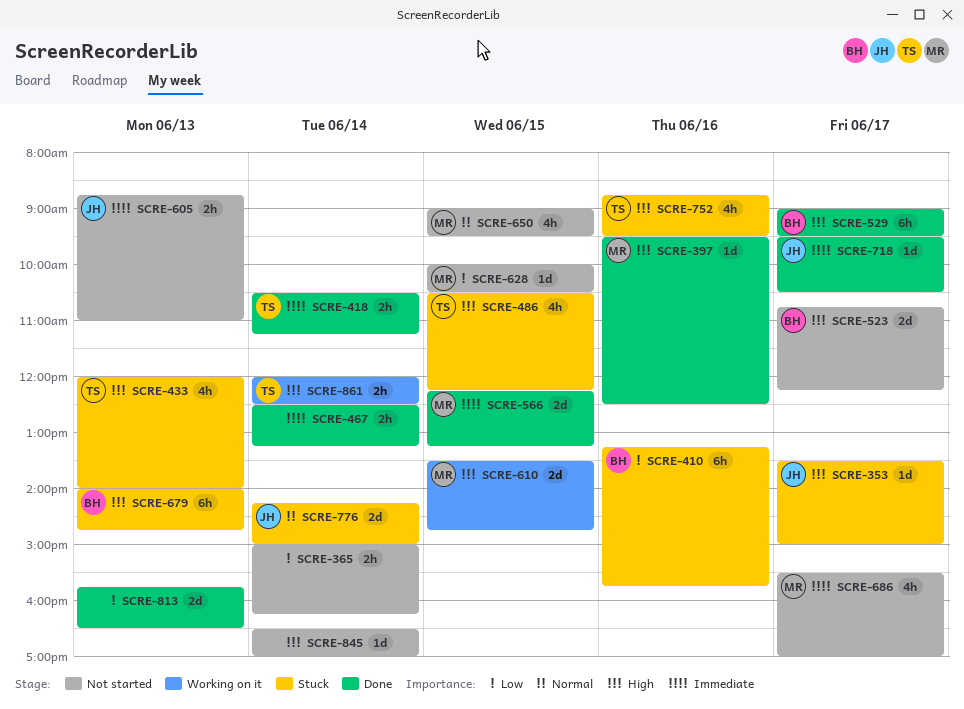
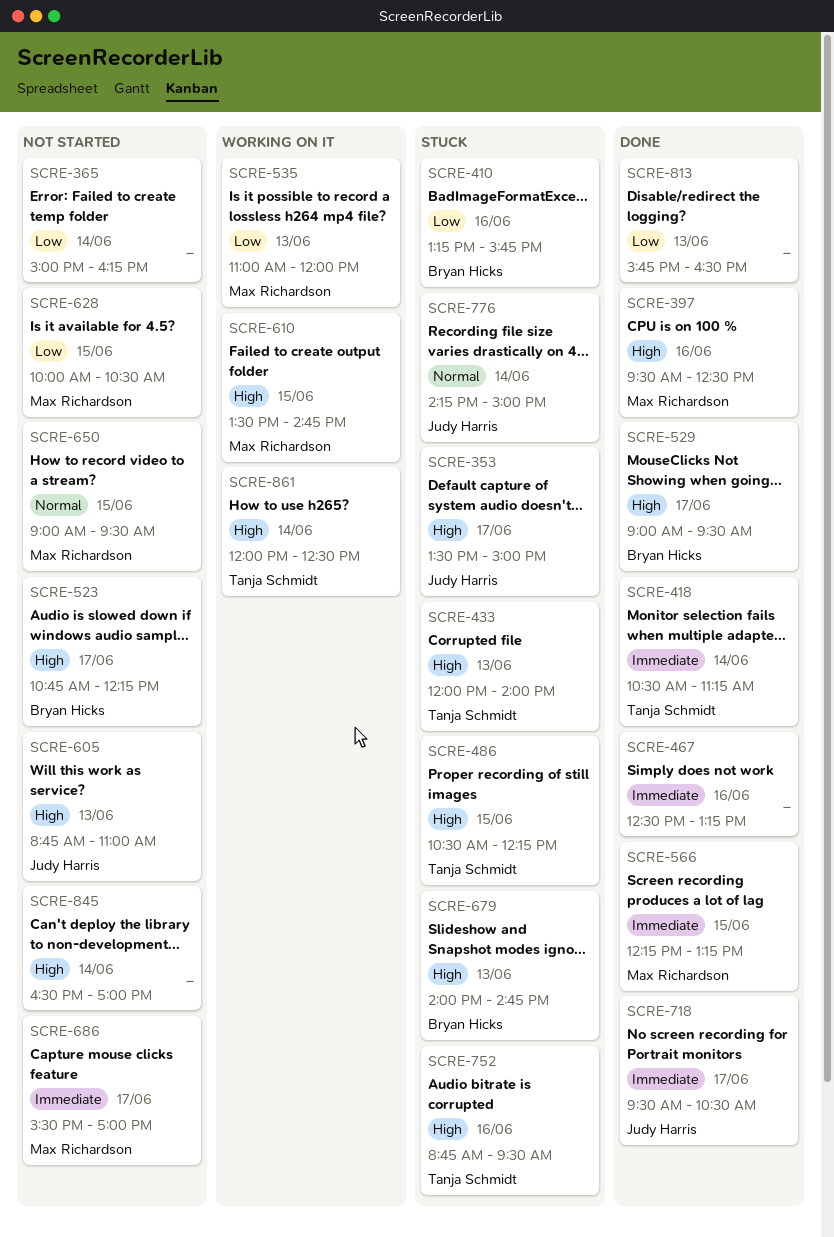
SCRE-467, day: Jun 14 -> Jun 16
SCRE-535: none -> present
SCRE-605, priority: Immediate -> High

